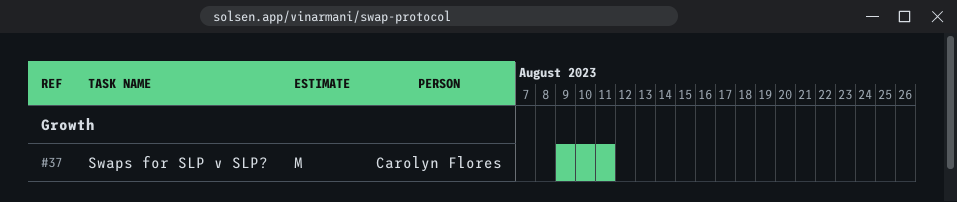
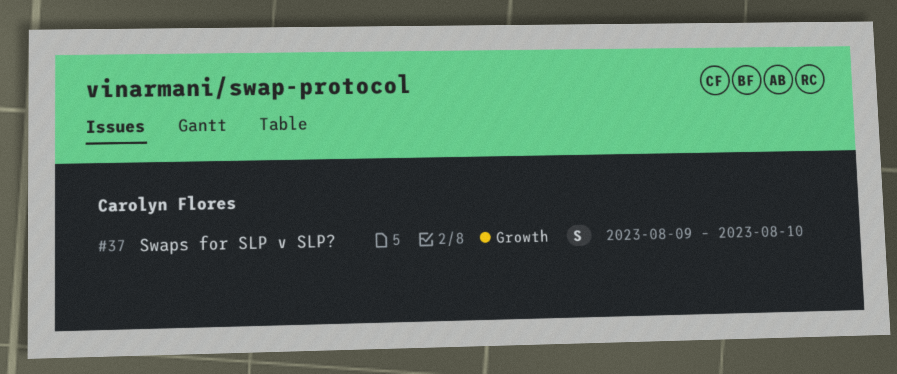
#37, estimate: M -> S
#37, due: Aug 11 -> Aug 10

